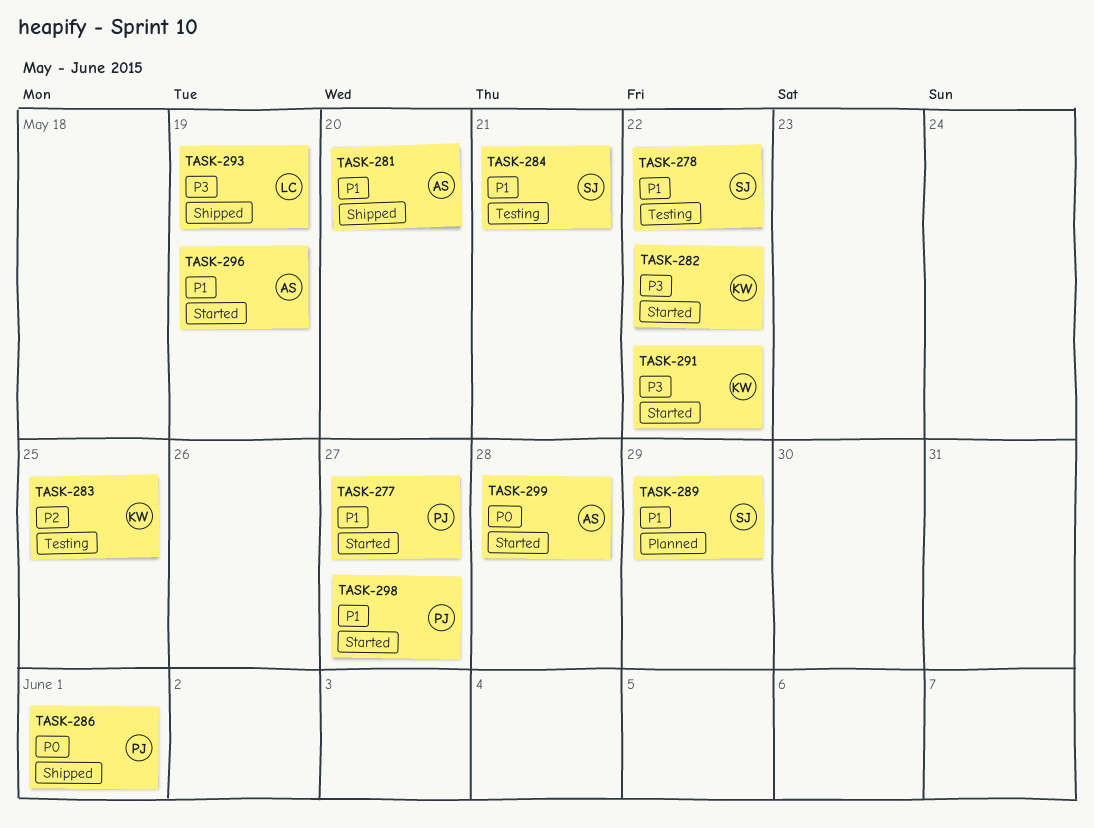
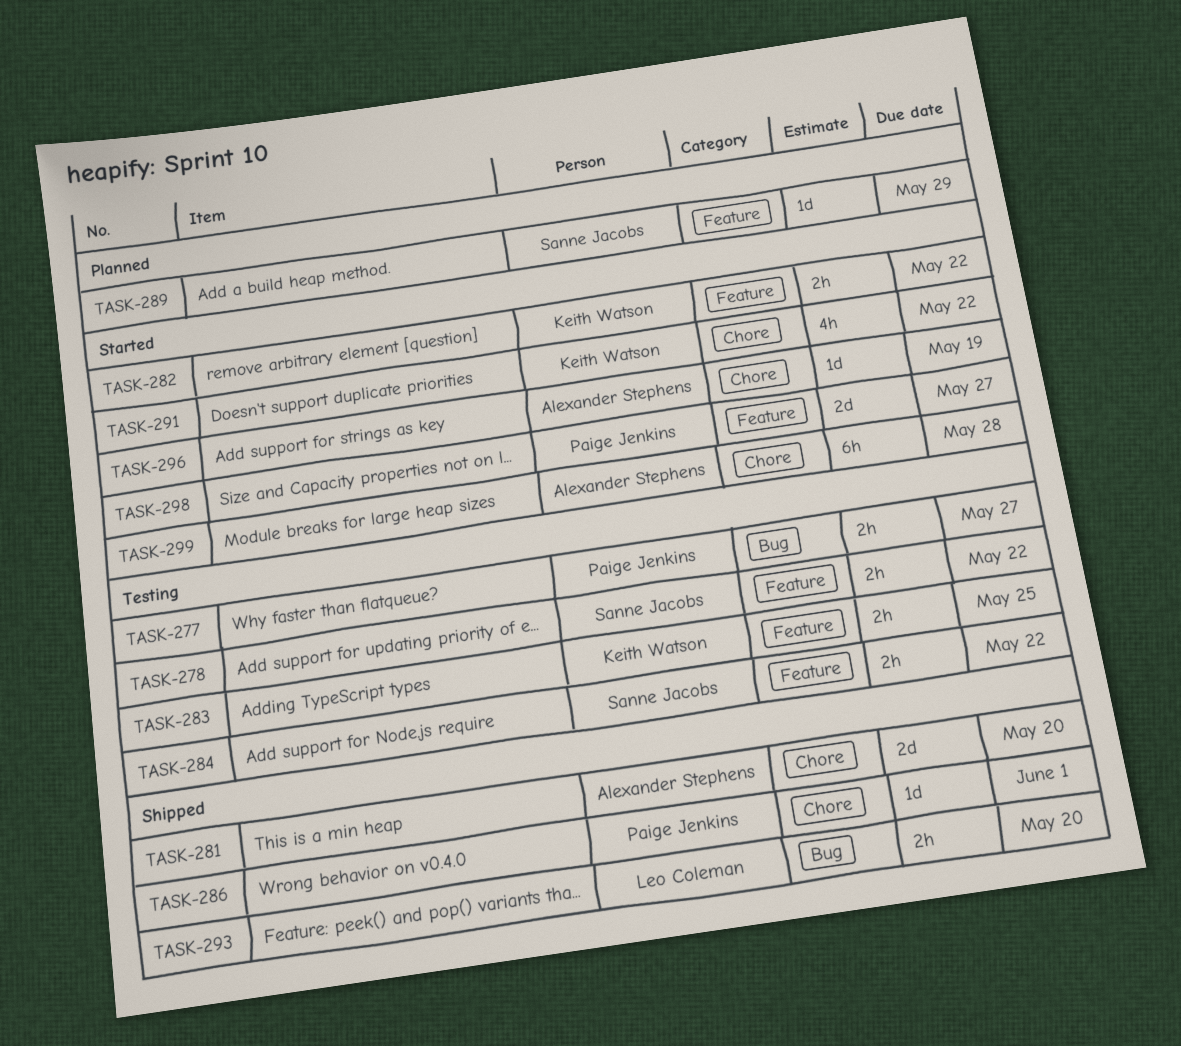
TASK-277, status: Started -> Testing
TASK-284, due: May 21 -> May 22
TASK-293, due: May 19 -> May 20

